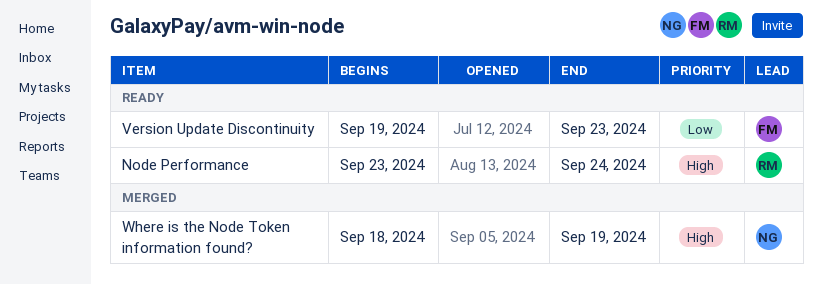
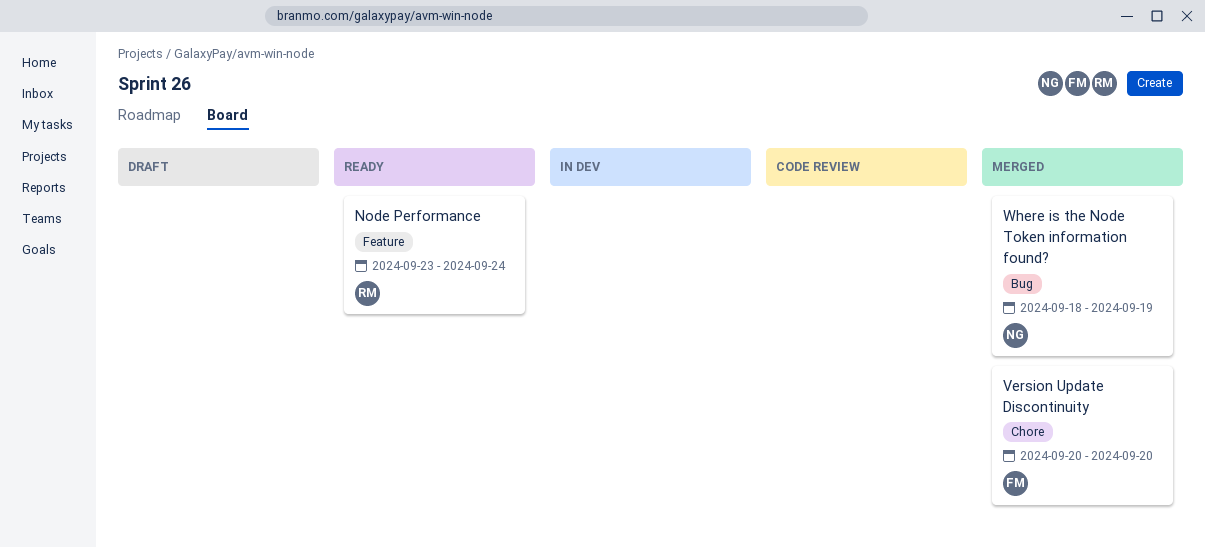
Version Update Discontinuity, status: Ready -> Merged
Version Update Discontinuity, start: Sep 19 -> Sep 20
Version Update Discontinuity, due: Sep 23 -> Sep 20

